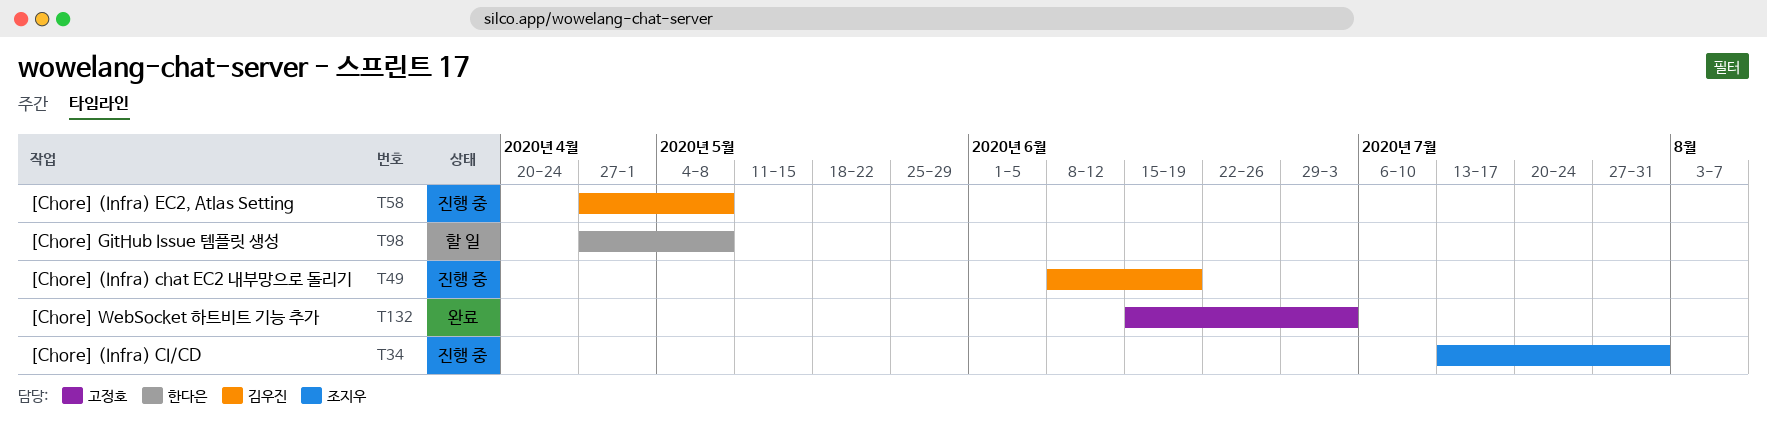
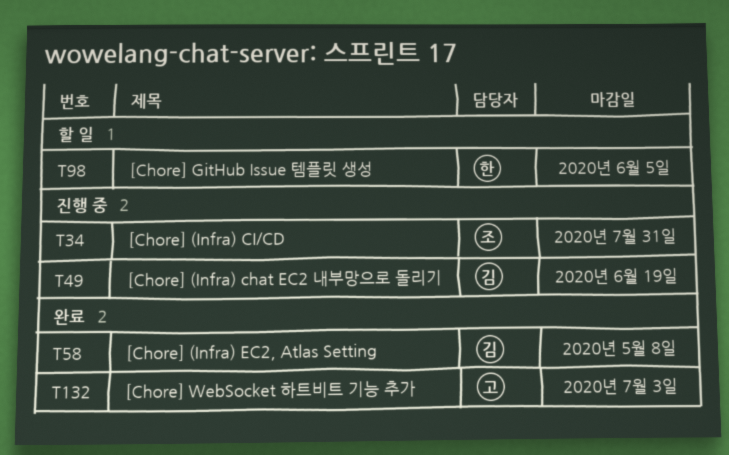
T58, status: 진행 중 -> 완료
T98, due: May 8 -> Jun 5

